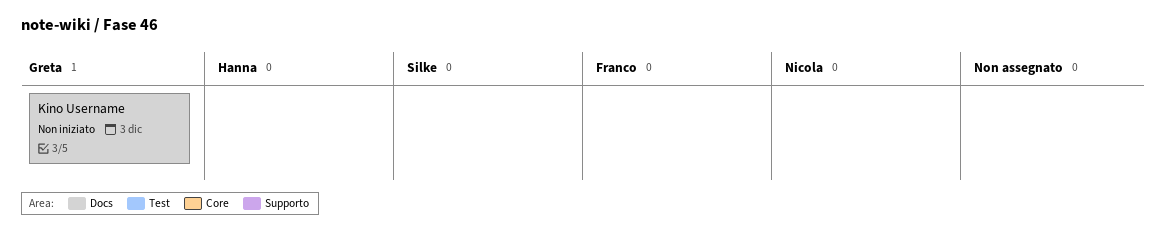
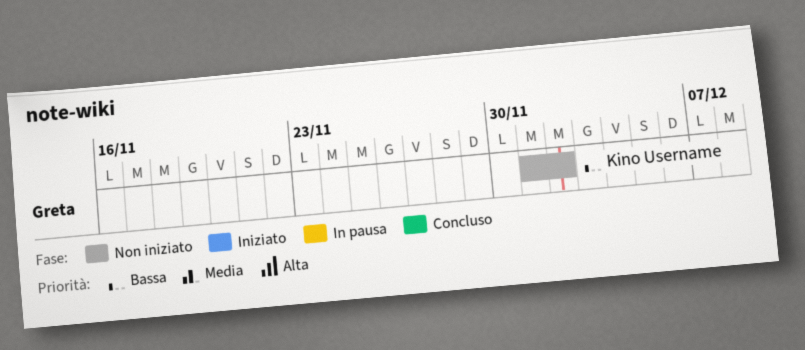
Kino Username, due: Dec 3 -> Dec 2

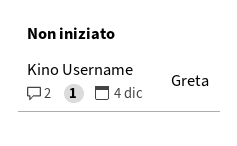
Kino Username, due: Dec 2 -> Dec 4

